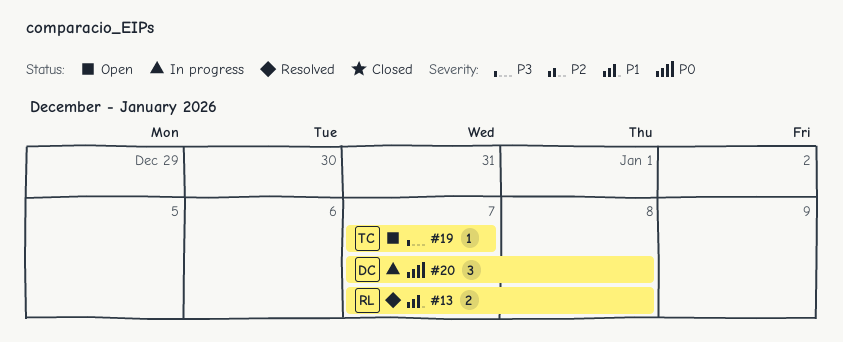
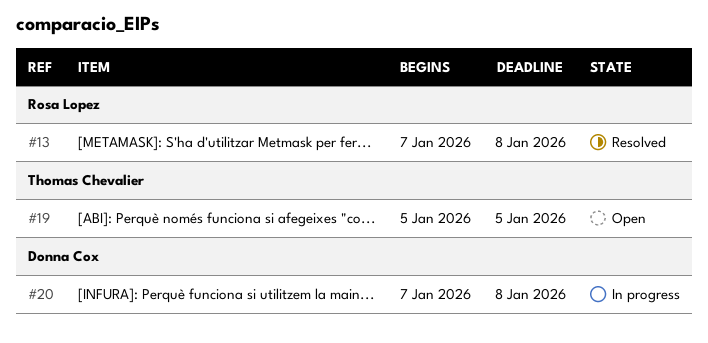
#19, start: Jan 7 -> Jan 5
#19, due: Jan 7 -> Jan 5

